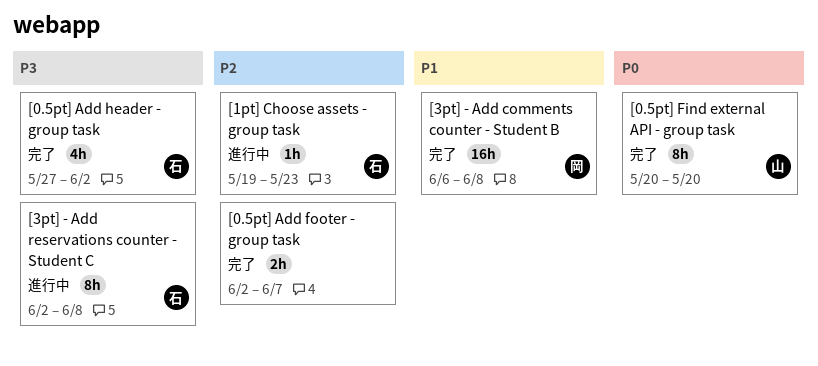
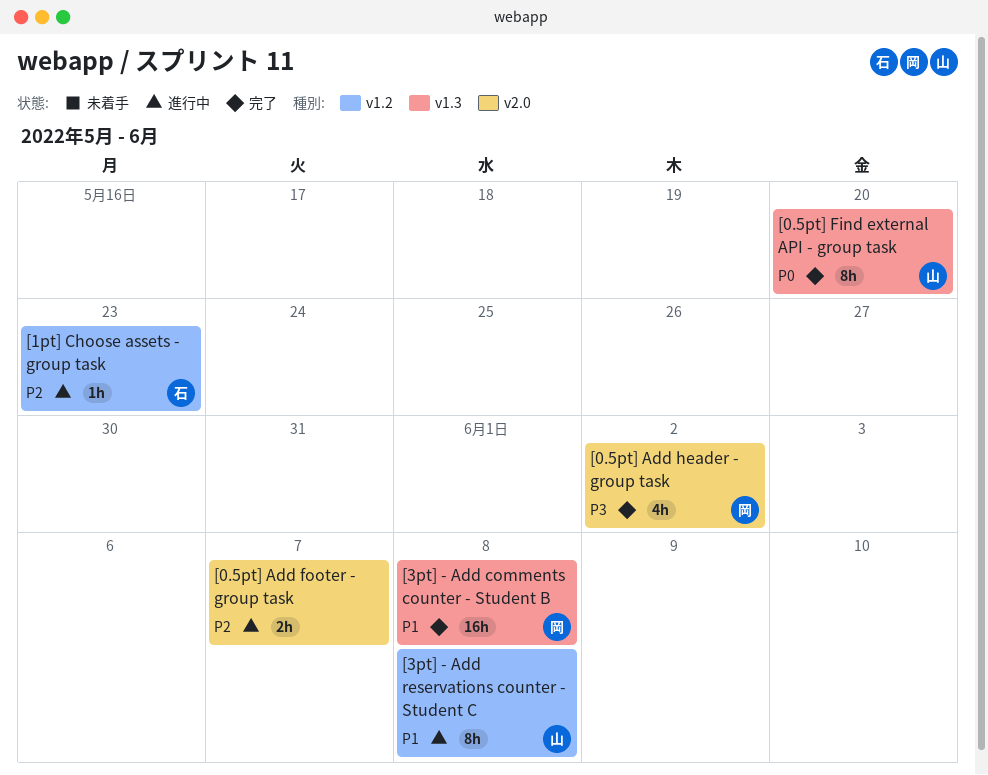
[0.5pt] Add footer - group task, status: 完了 -> 進行中
[0.5pt] Add header - group task, owner: 石 -> 岡
[3pt] - Add reservations counter - Student C, owner: 石 -> 山
[3pt] - Add reservations counter - Student C, priority: P3 -> P1

